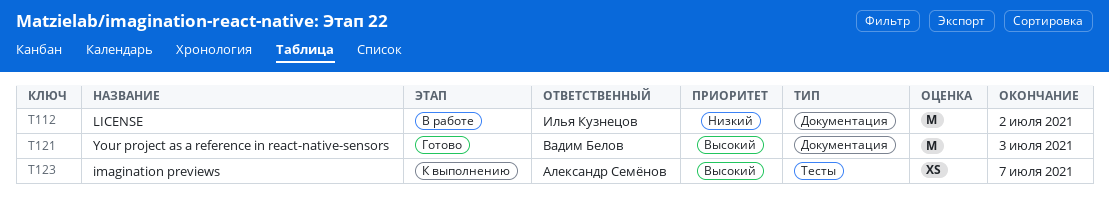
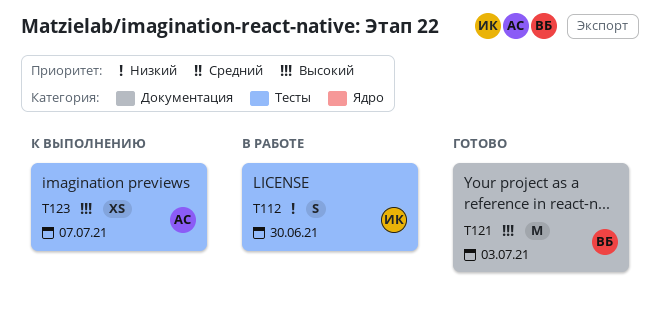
T112, label: Документация -> Тесты
T112, estimate: M -> S
T112, due: Jul 2 -> Jun 30

